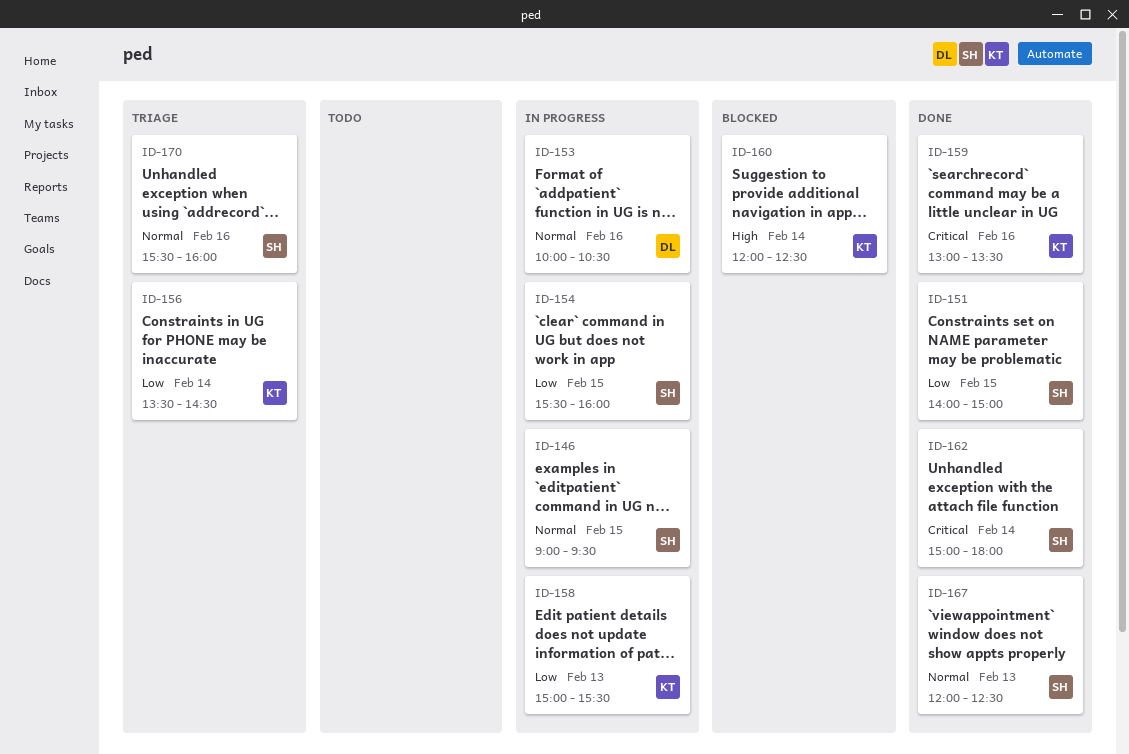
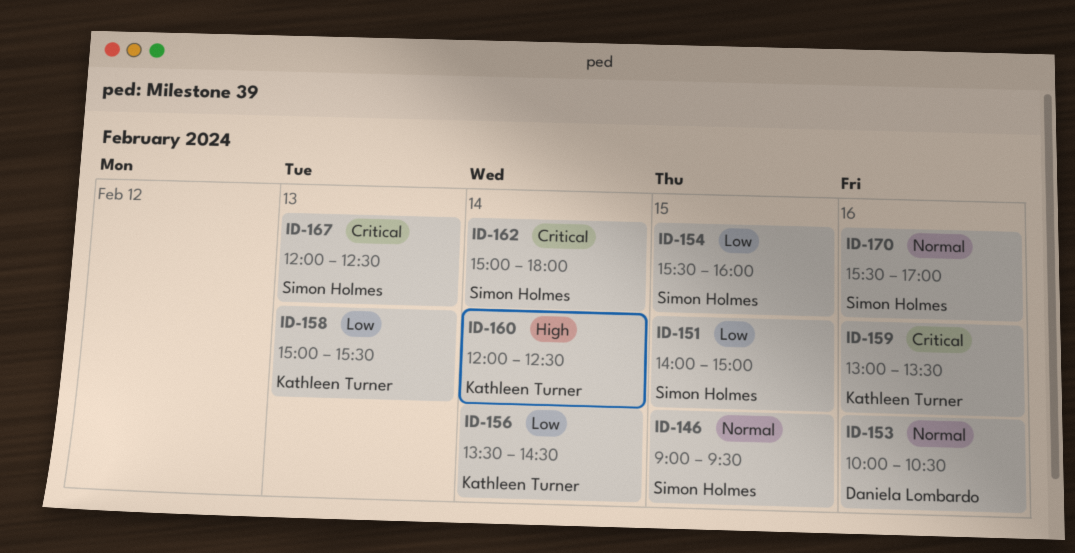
ID-167, priority: Normal -> Critical
ID-170, ends: 16:00 -> 17:00

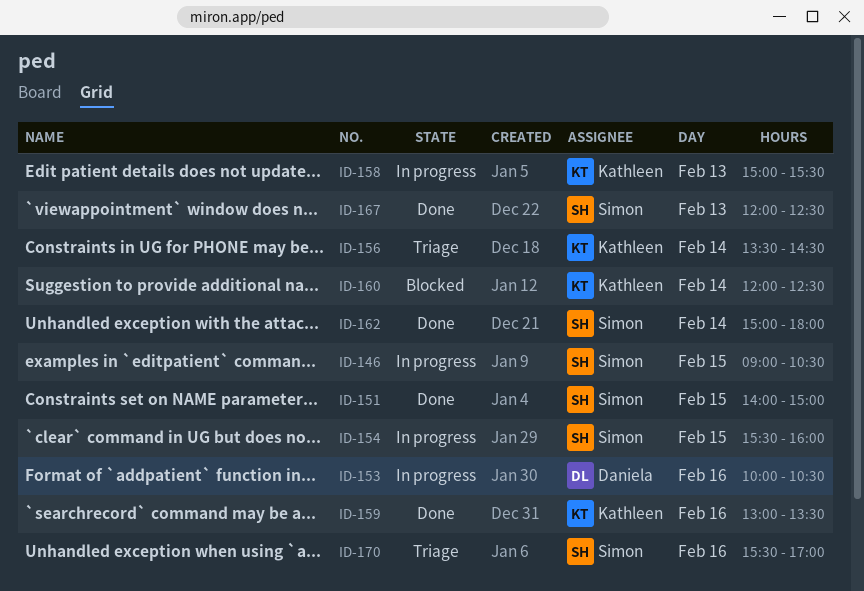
ID-146, ends: 09:30 -> 10:30

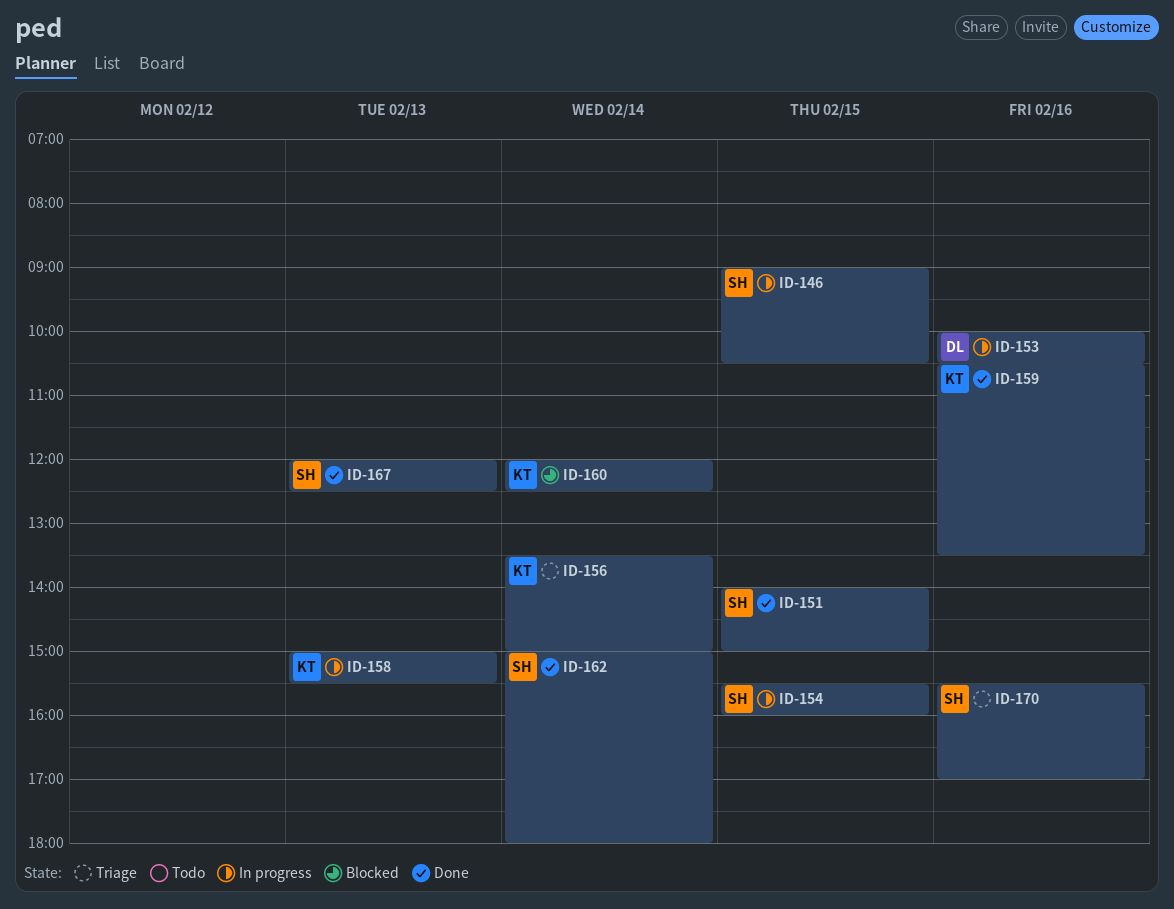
ID-156, ends: 14:30 -> 15:00
ID-159, begins: 13:00 -> 10:30

